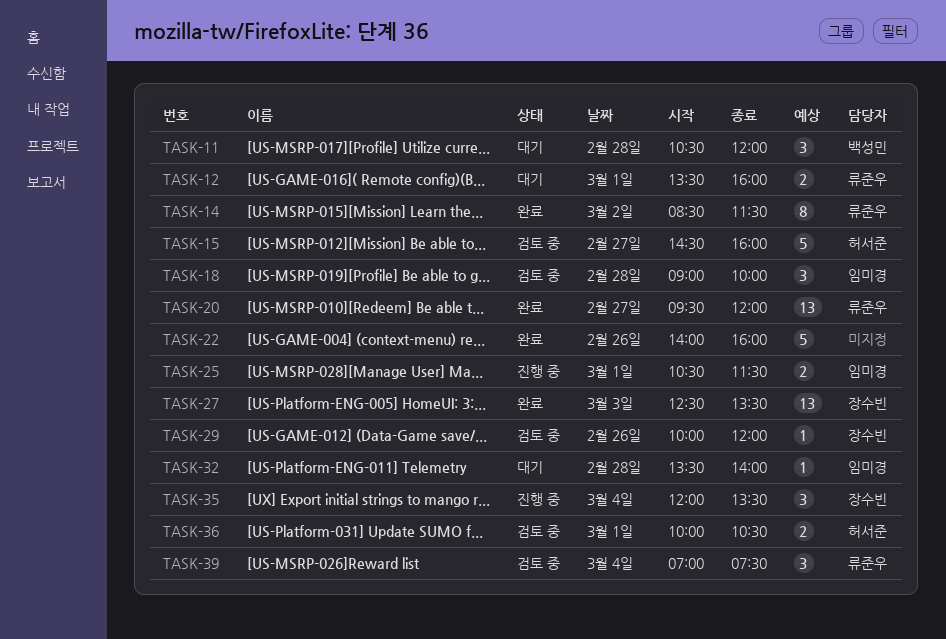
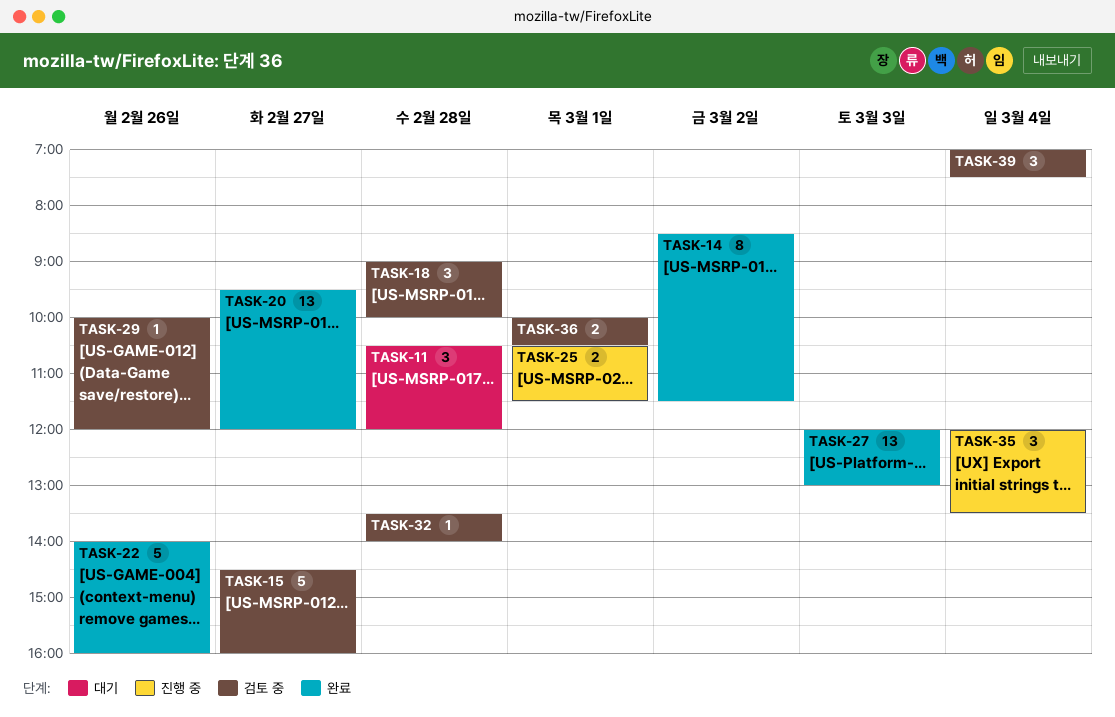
TASK-12: present -> none
TASK-27, begins: 12:30 -> 12:00
TASK-27, ends: 13:30 -> 13:00
TASK-32, status: 대기 -> 검토 중

